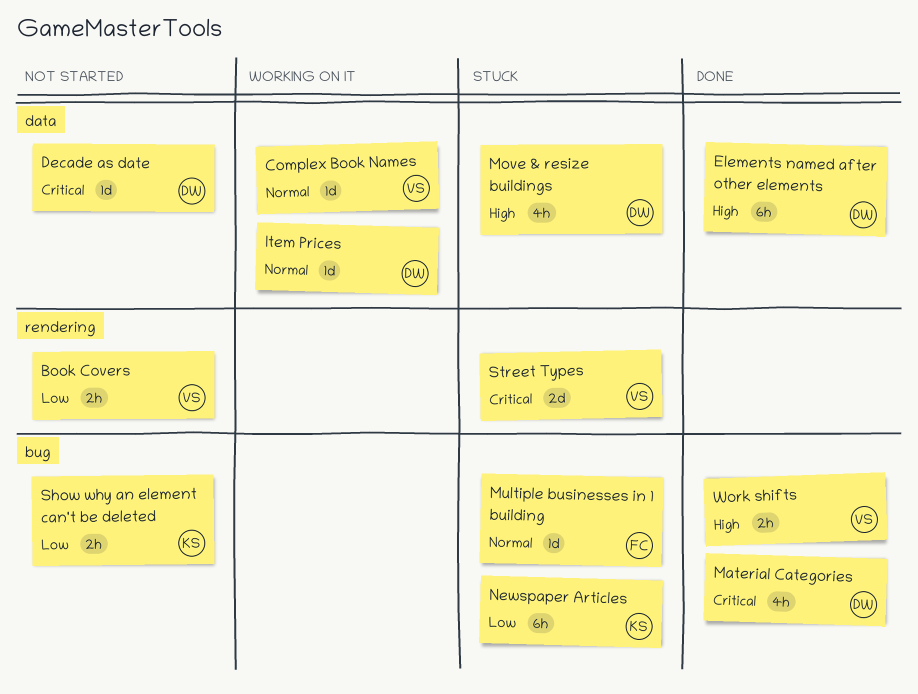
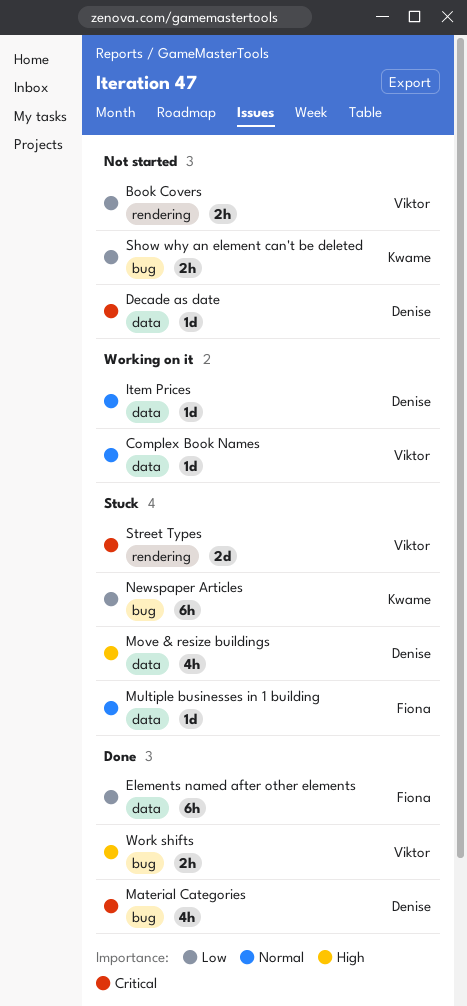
Elements named after other elements, owner: Denise -> Fiona
Elements named after other elements, priority: High -> Low
Multiple businesses in 1 building, label: bug -> data

